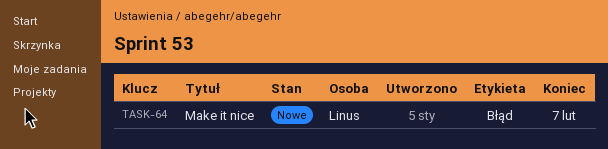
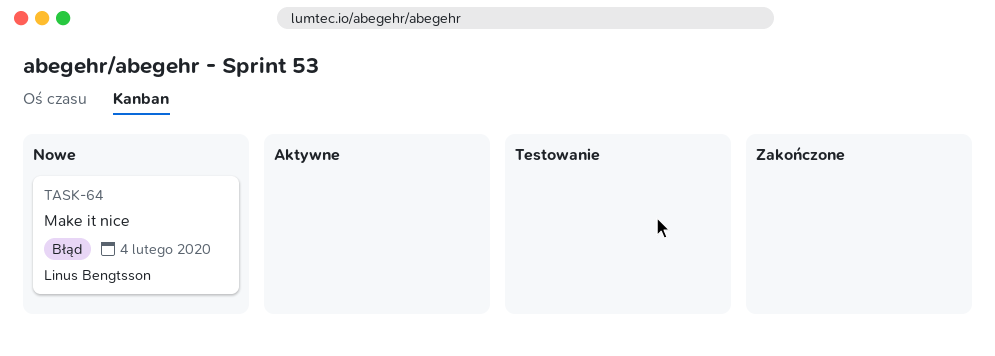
TASK-64, due: Feb 7 -> Feb 4

